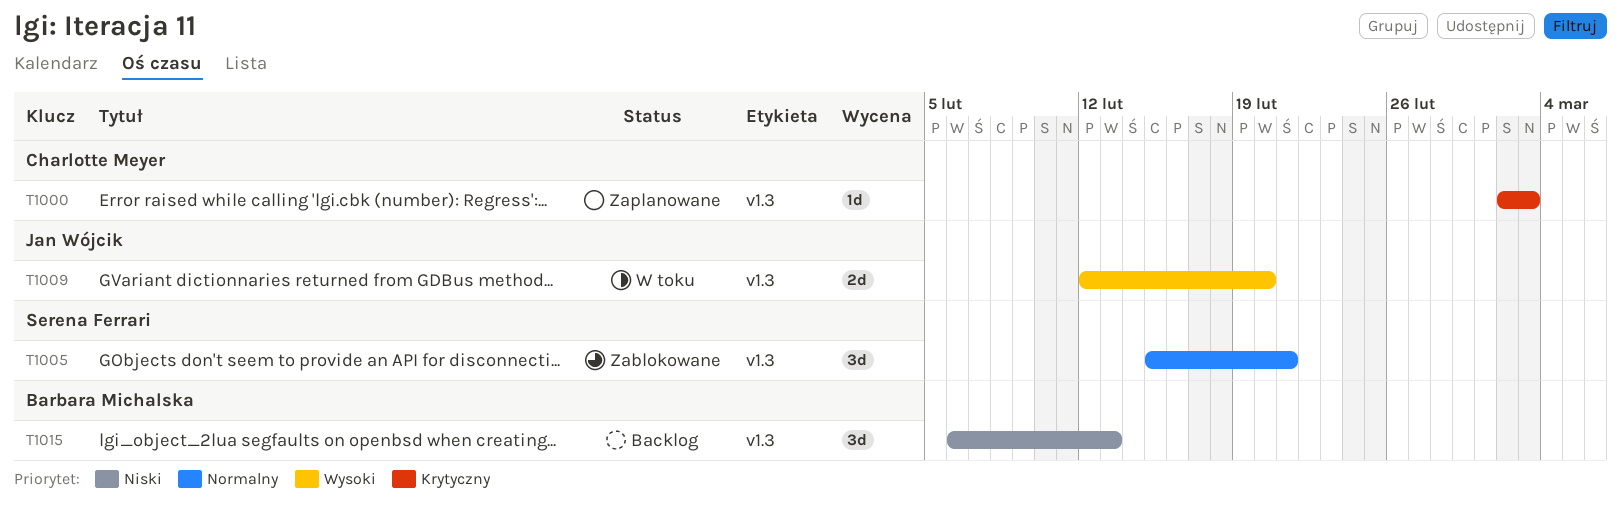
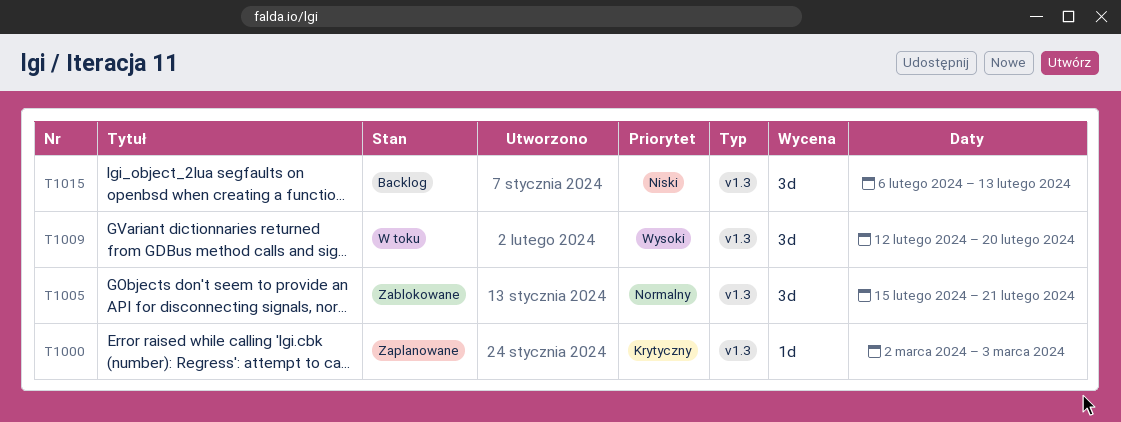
T1009, estimate: 2d -> 3d

